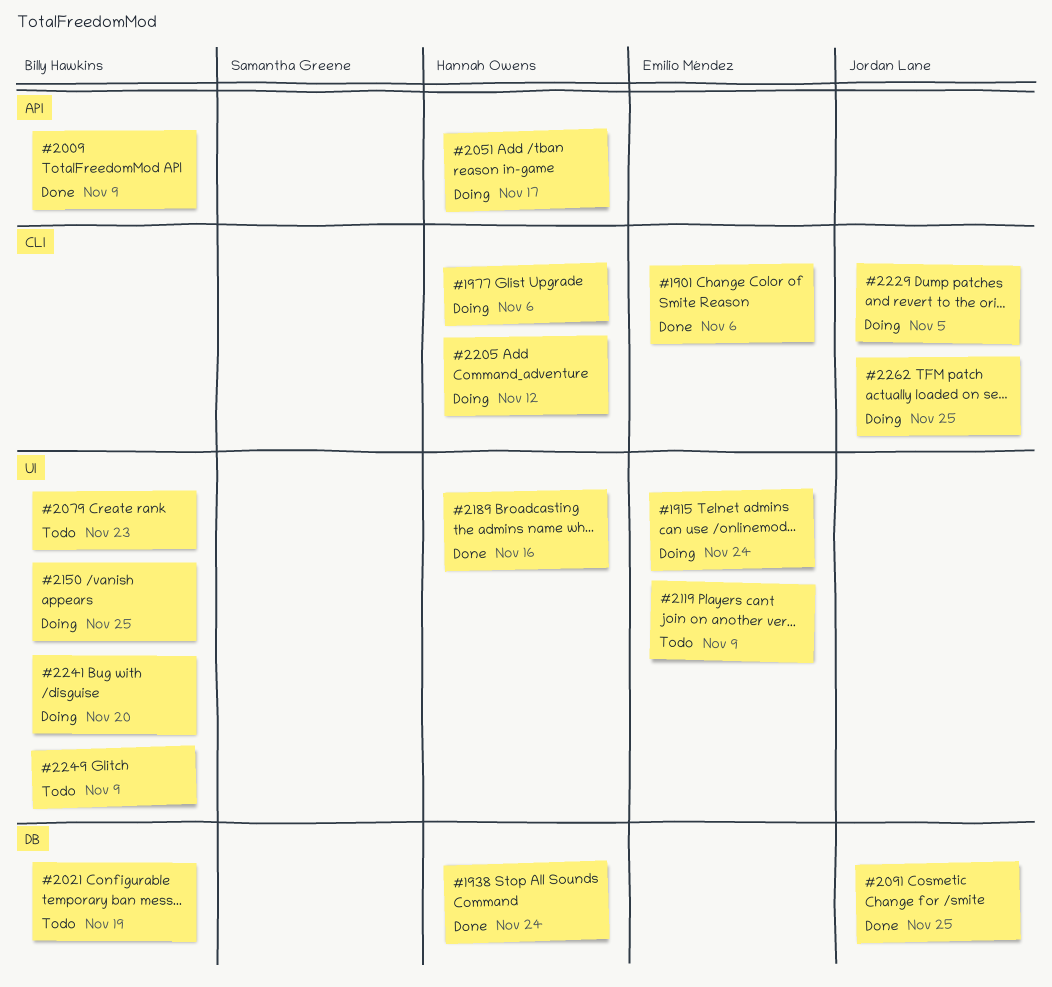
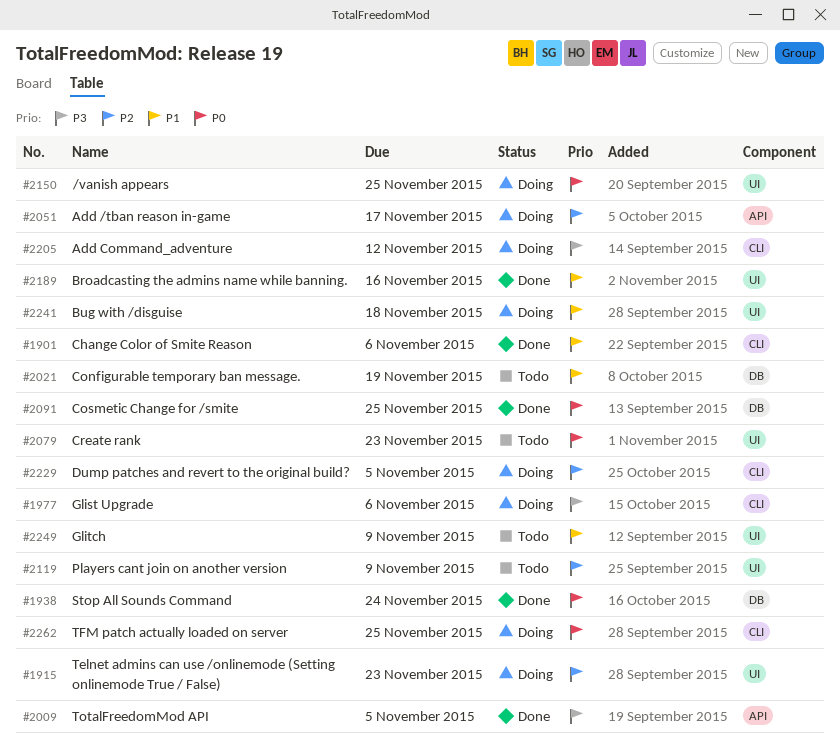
#1915, due: Nov 24 -> Nov 23
#2009, due: Nov 9 -> Nov 5
#2241, due: Nov 20 -> Nov 18

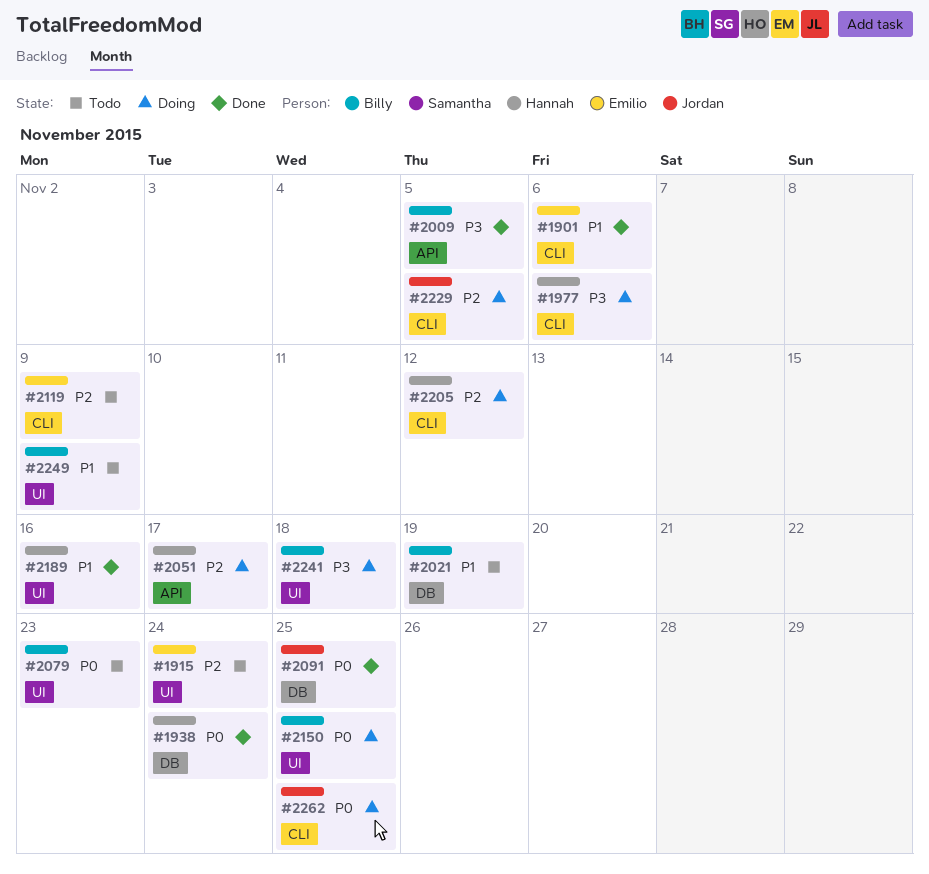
#1915, status: Doing -> Todo
#1915, due: Nov 23 -> Nov 24
#2119, label: UI -> CLI
#2205, priority: P3 -> P2
#2241, priority: P1 -> P3

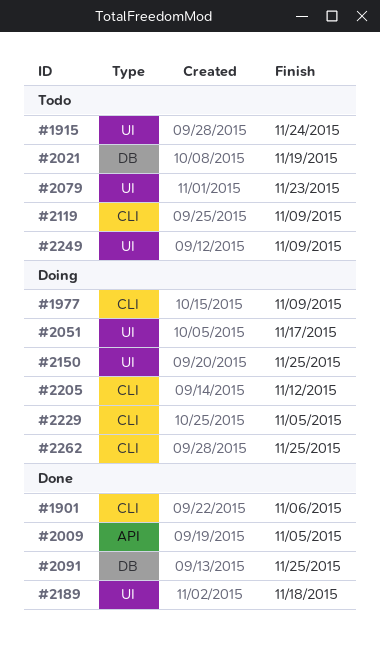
#1938: present -> none
#1977, due: Nov 6 -> Nov 9
#2051, label: API -> UI
#2189, due: Nov 16 -> Nov 18
#2241: present -> none

